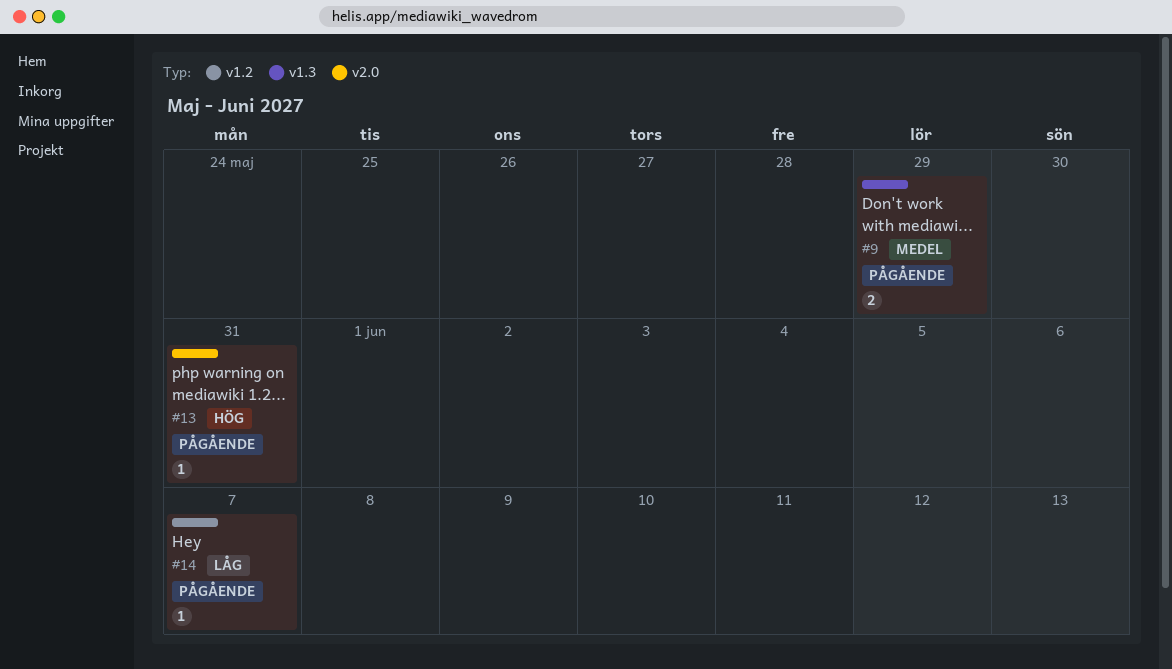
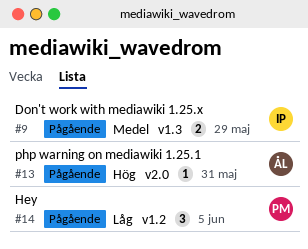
#14, estimate: 1 -> 3
#14, due: Jun 7 -> Jun 5

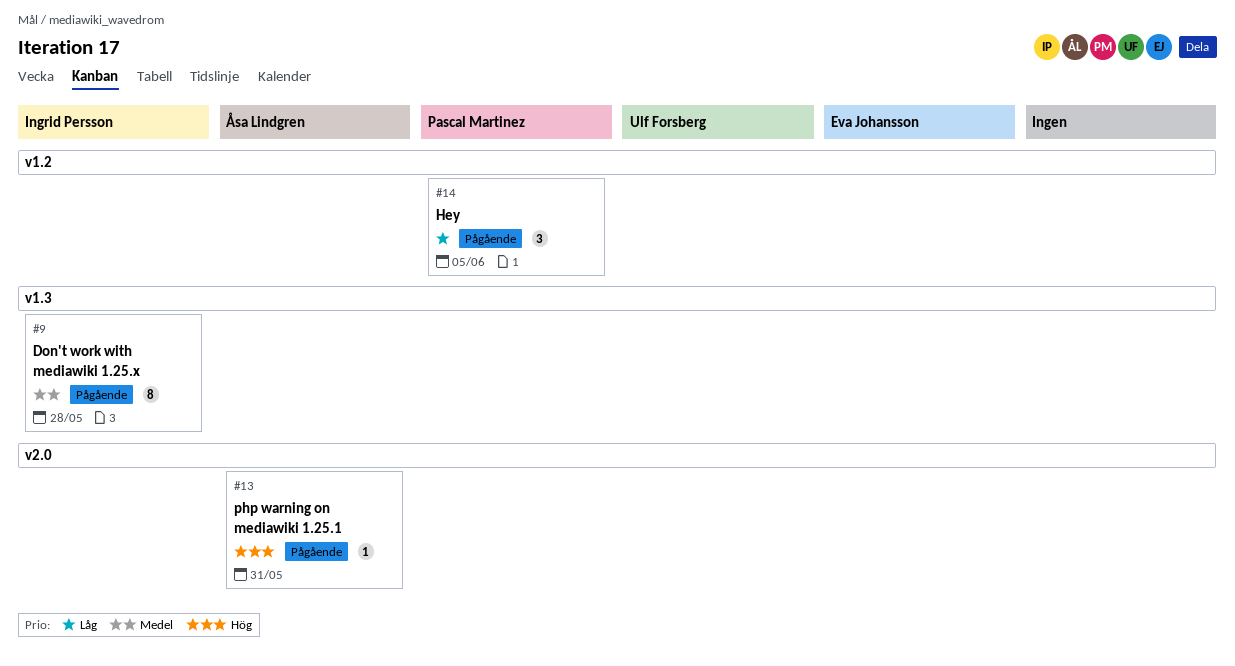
#9, estimate: 2 -> 8
#9, due: May 29 -> May 28

